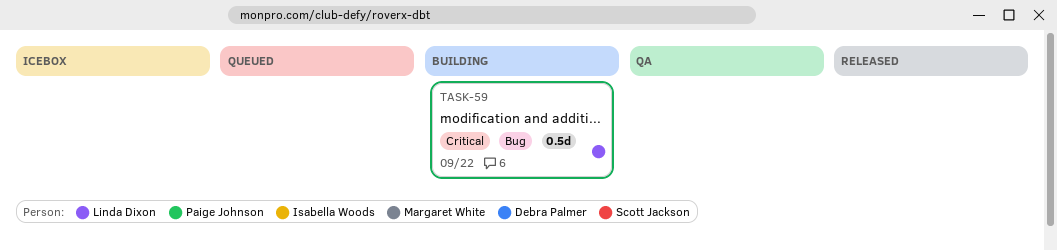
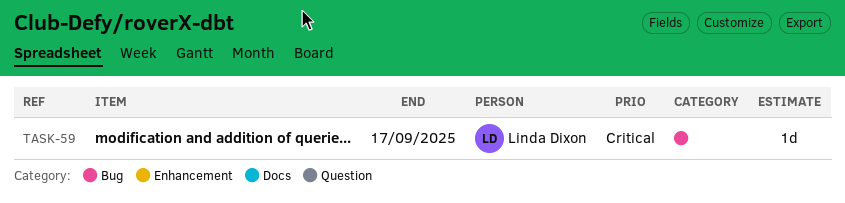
TASK-59, estimate: 0.5d -> 1d
TASK-59, due: Sep 22 -> Sep 17

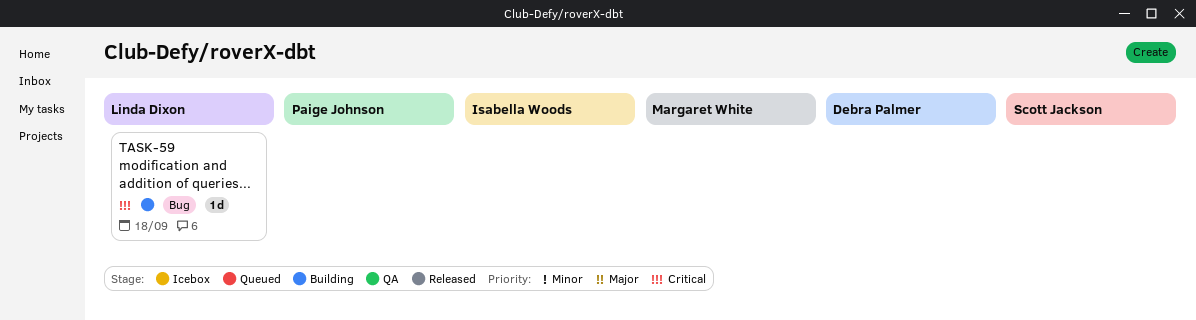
TASK-59, due: Sep 17 -> Sep 18

